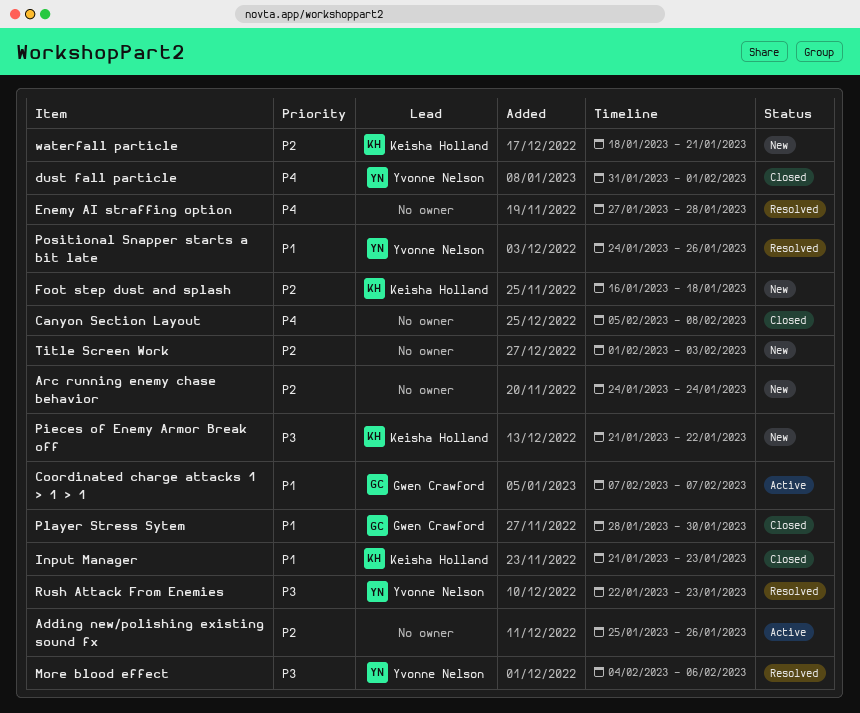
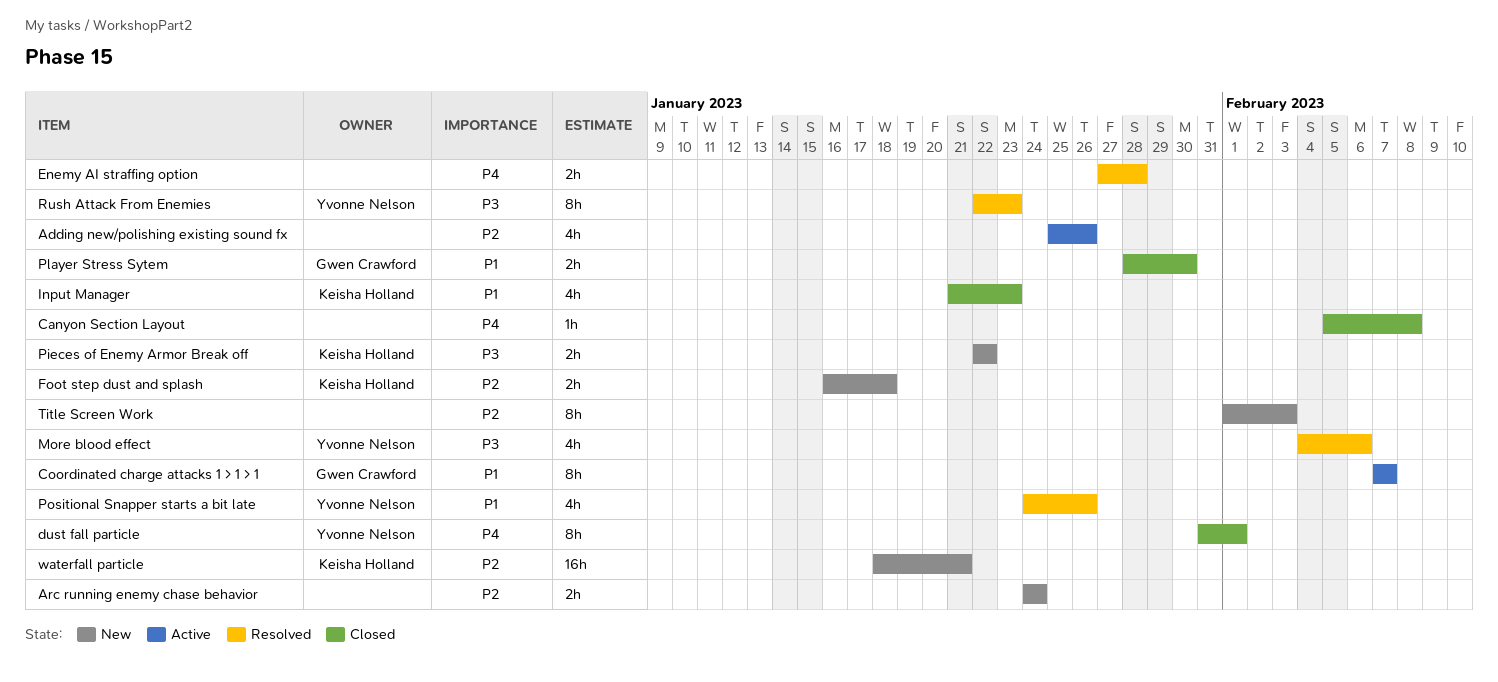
Pieces of Enemy Armor Break off, start: Jan 21 -> Jan 22

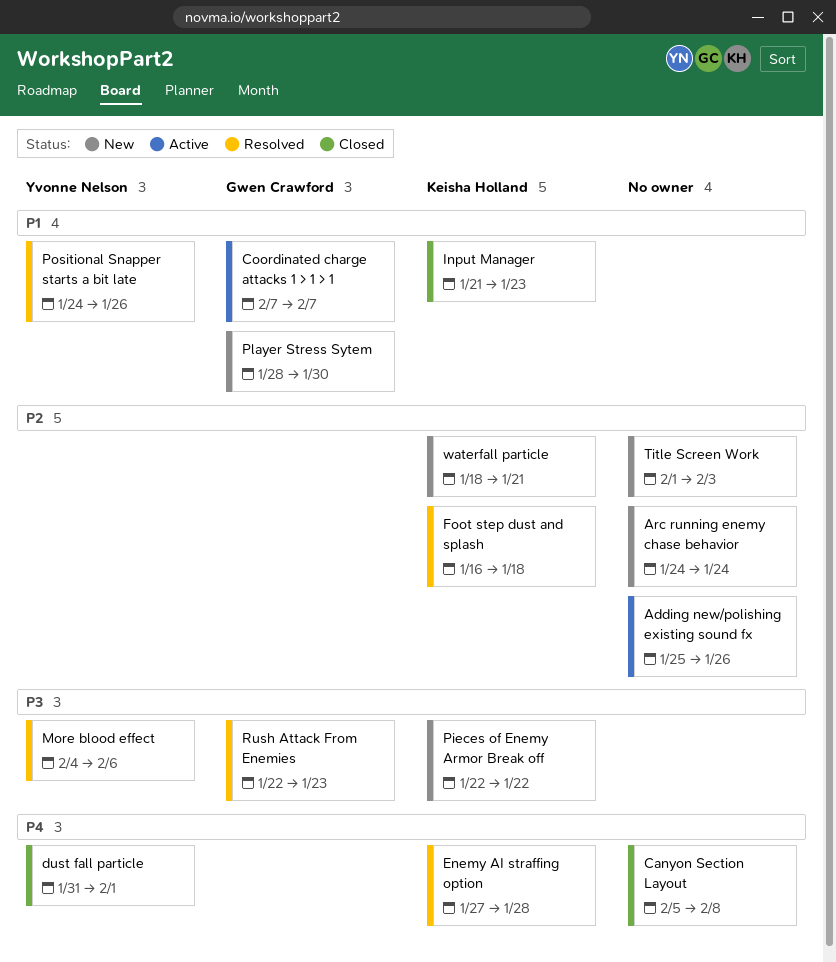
Enemy AI straffing option, owner: none -> Keisha Holland
Foot step dust and splash, status: New -> Resolved
Player Stress Sytem, status: Closed -> New
Rush Attack From Enemies, owner: Yvonne Nelson -> Gwen Crawford

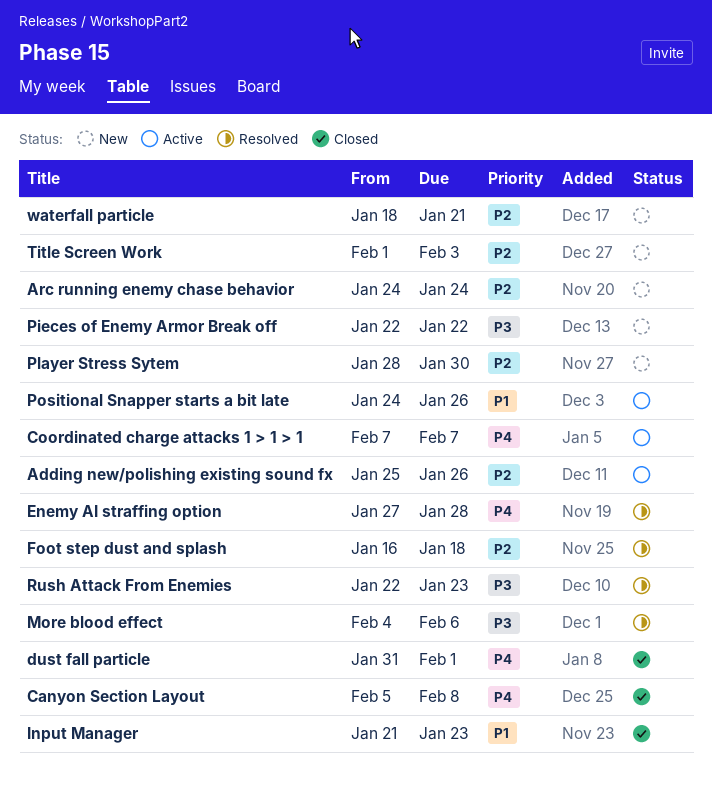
Coordinated charge attacks 1 > 1 > 1, priority: P1 -> P4
Player Stress Sytem, priority: P1 -> P2
Positional Snapper starts a bit late, status: Resolved -> Active

